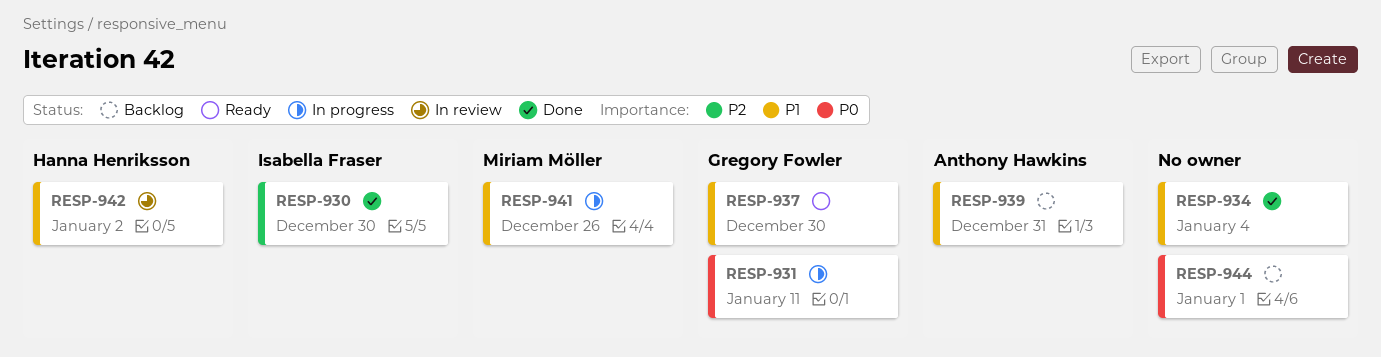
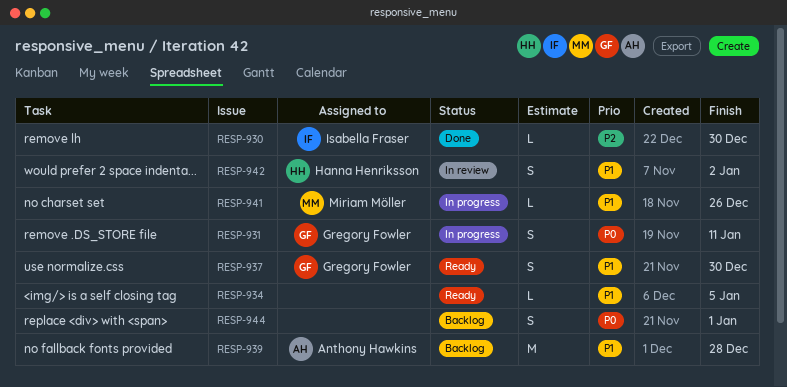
RESP-934, status: Done -> Ready
RESP-934, due: Jan 4 -> Jan 5
RESP-939, due: Dec 31 -> Dec 28

